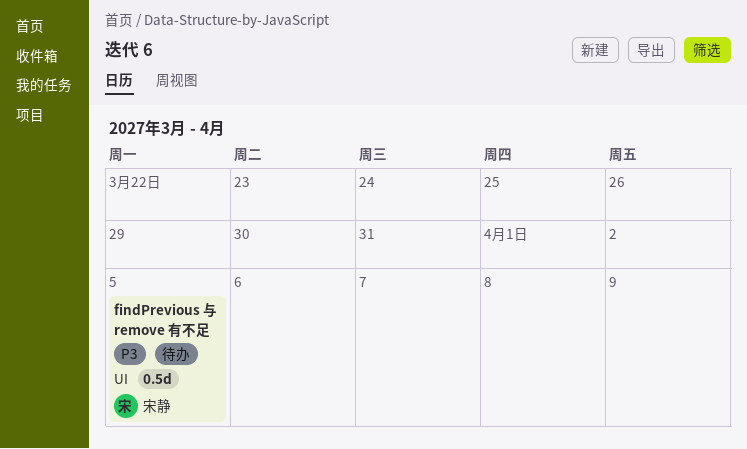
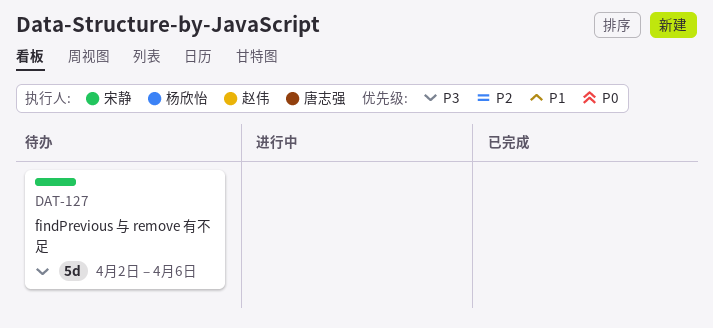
findPrevious 与 remove 有不足, estimate: 0.5d -> 5d
findPrevious 与 remove 有不足, due: Apr 5 -> Apr 6

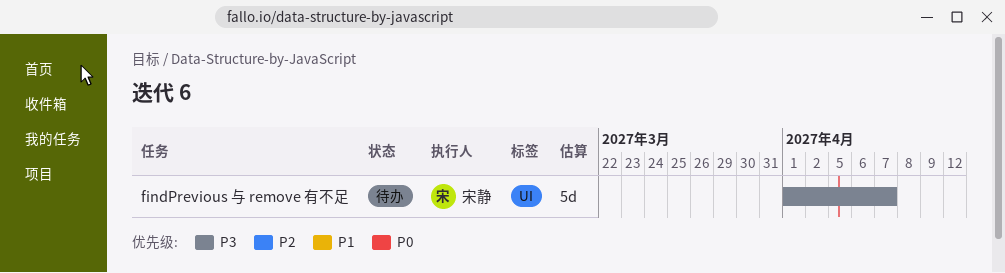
findPrevious 与 remove 有不足, start: Apr 2 -> Apr 1
findPrevious 与 remove 有不足, due: Apr 6 -> Apr 7

